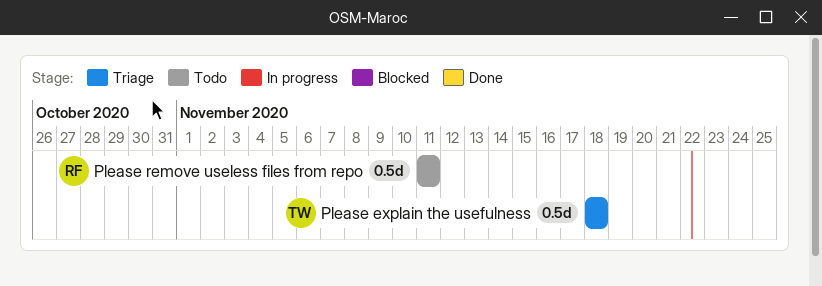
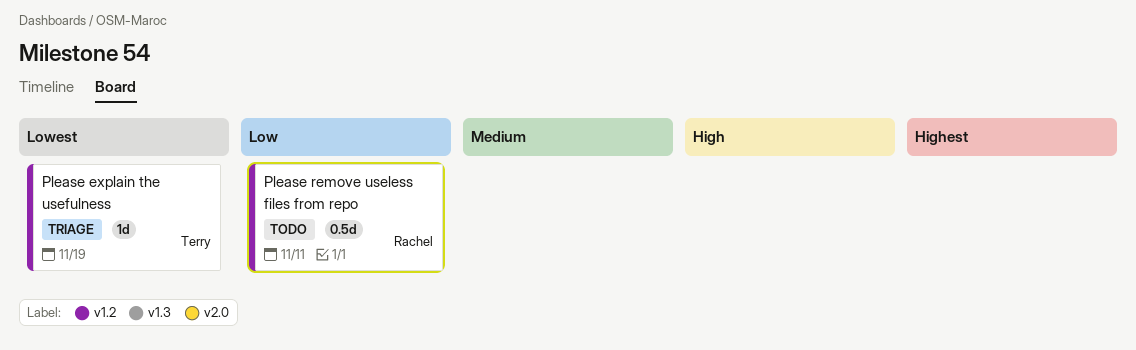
Please explain the usefulness, estimate: 0.5d -> 1d
Please explain the usefulness, due: Nov 18 -> Nov 19

